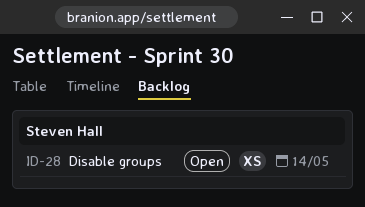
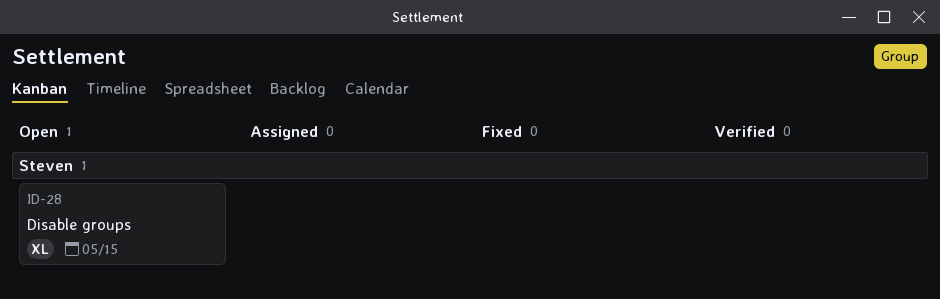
ID-28, estimate: XS -> XL
ID-28, due: May 14 -> May 15

